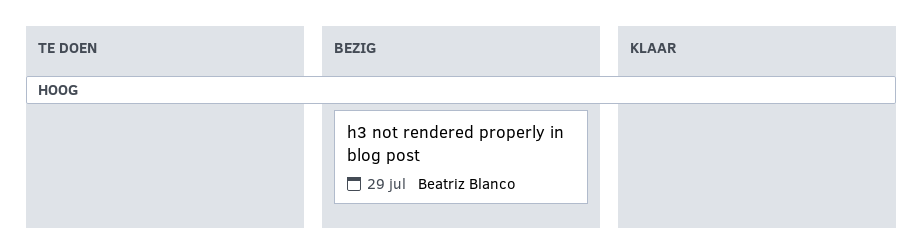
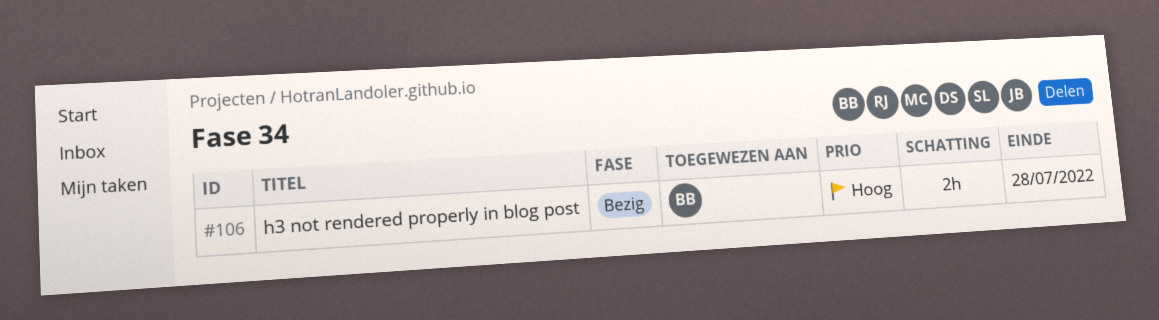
h3 not rendered properly in blog post, due: Jul 29 -> Jul 28

